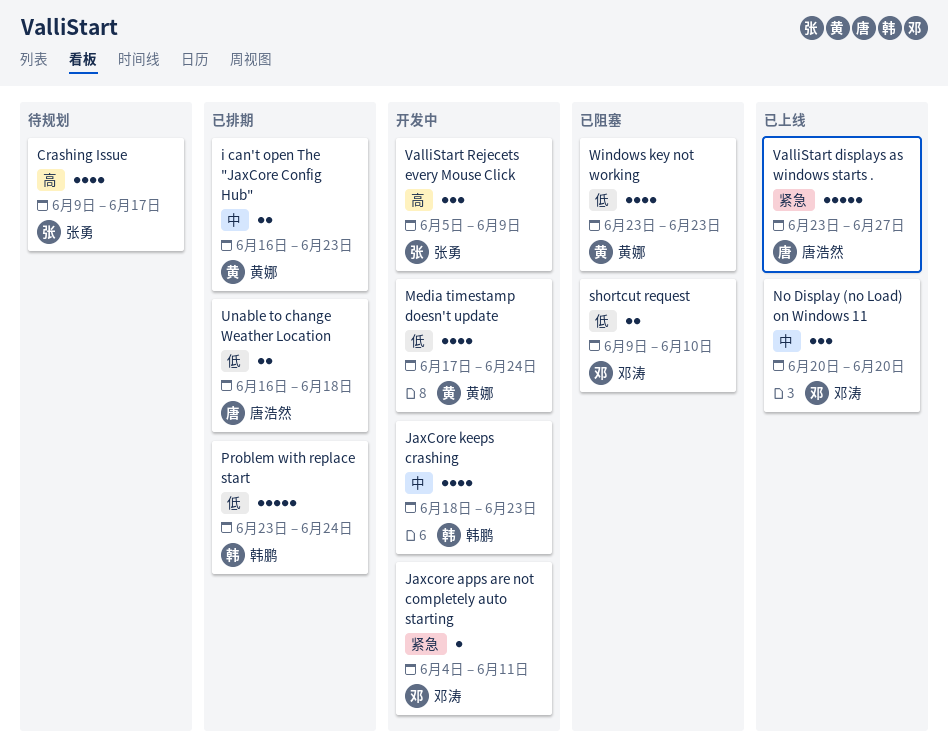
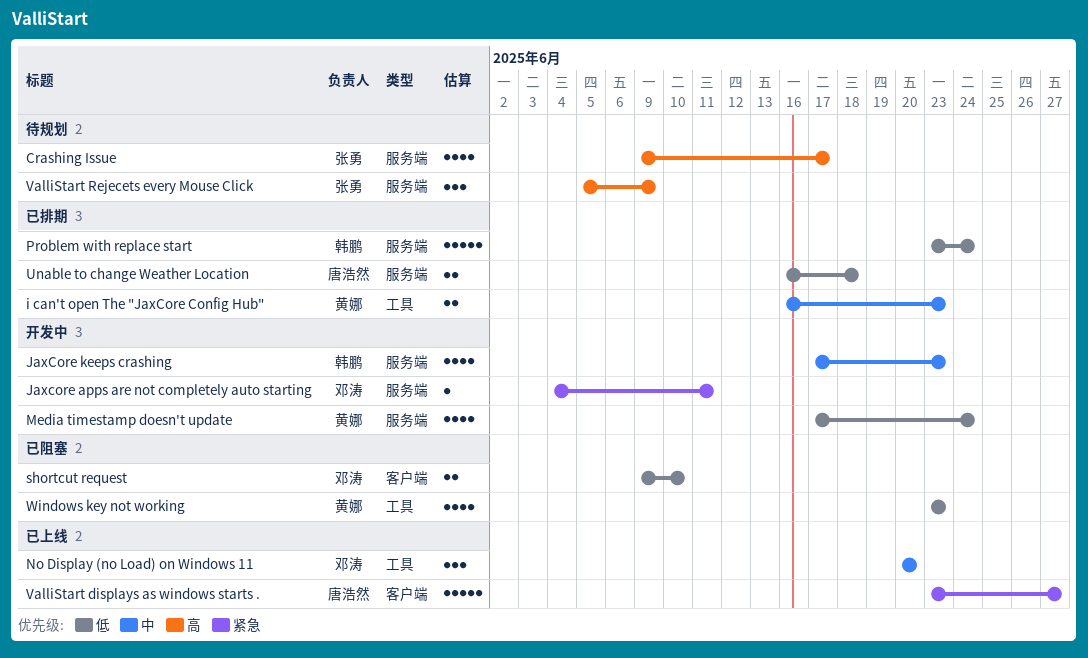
JaxCore keeps crashing, start: Jun 18 -> Jun 17
ValliStart Rejecets every Mouse Click, status: 开发中 -> 待规划

